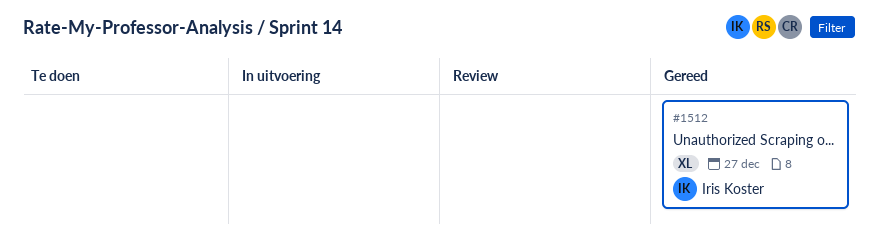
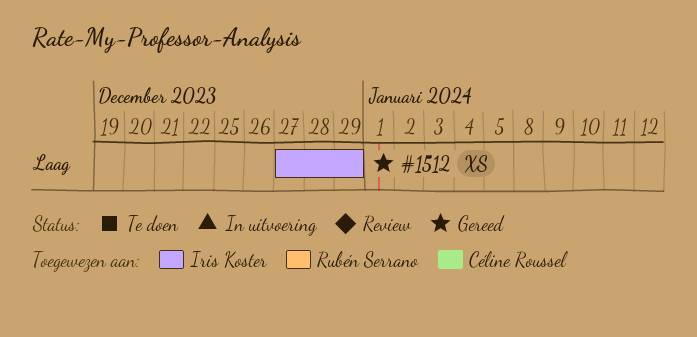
#1512, estimate: XL -> XS
#1512, due: Dec 27 -> Dec 29

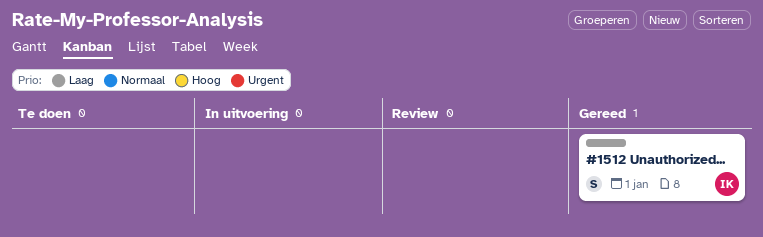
#1512, estimate: XS -> S
#1512, due: Dec 29 -> Jan 1

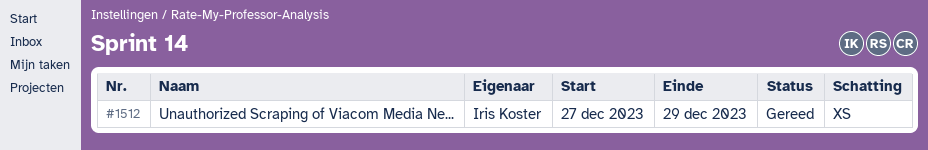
#1512, estimate: S -> XS
#1512, due: Jan 1 -> Dec 29

